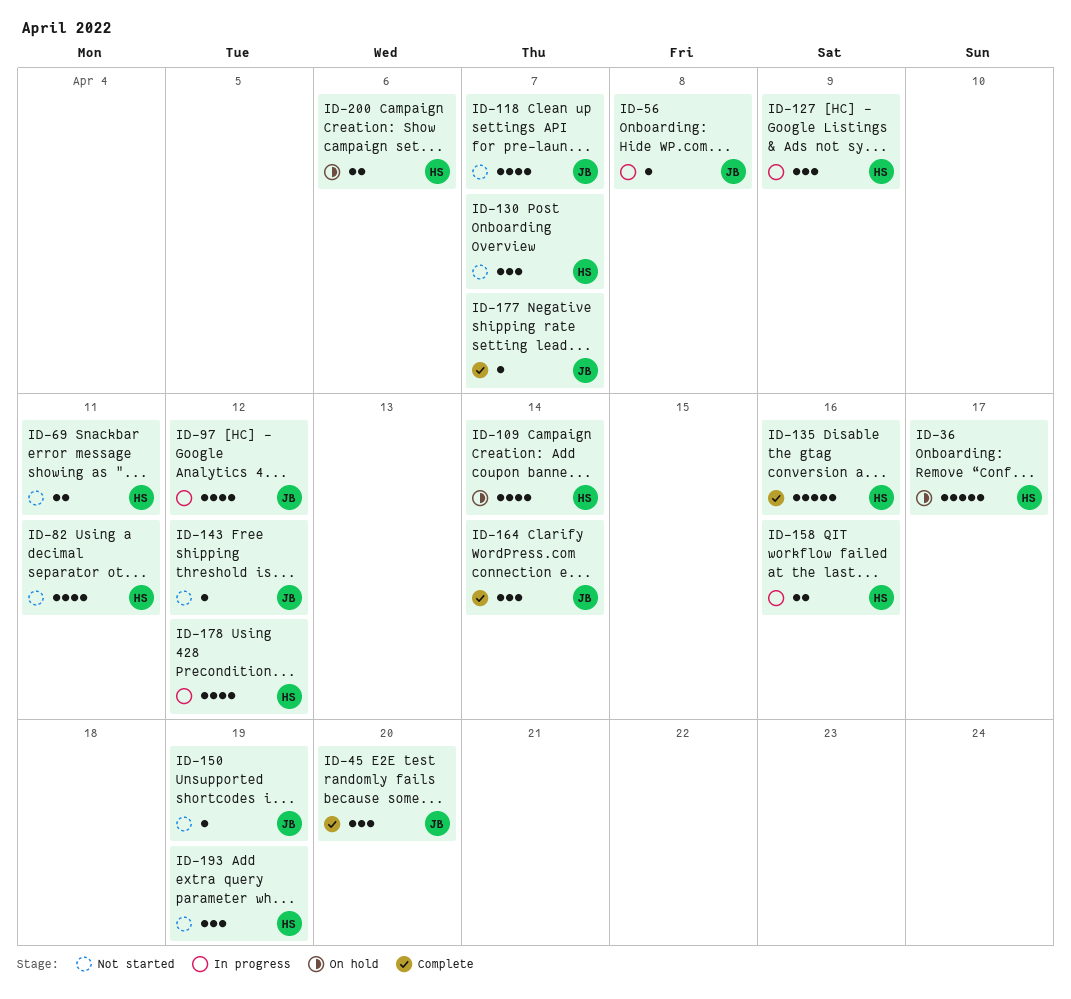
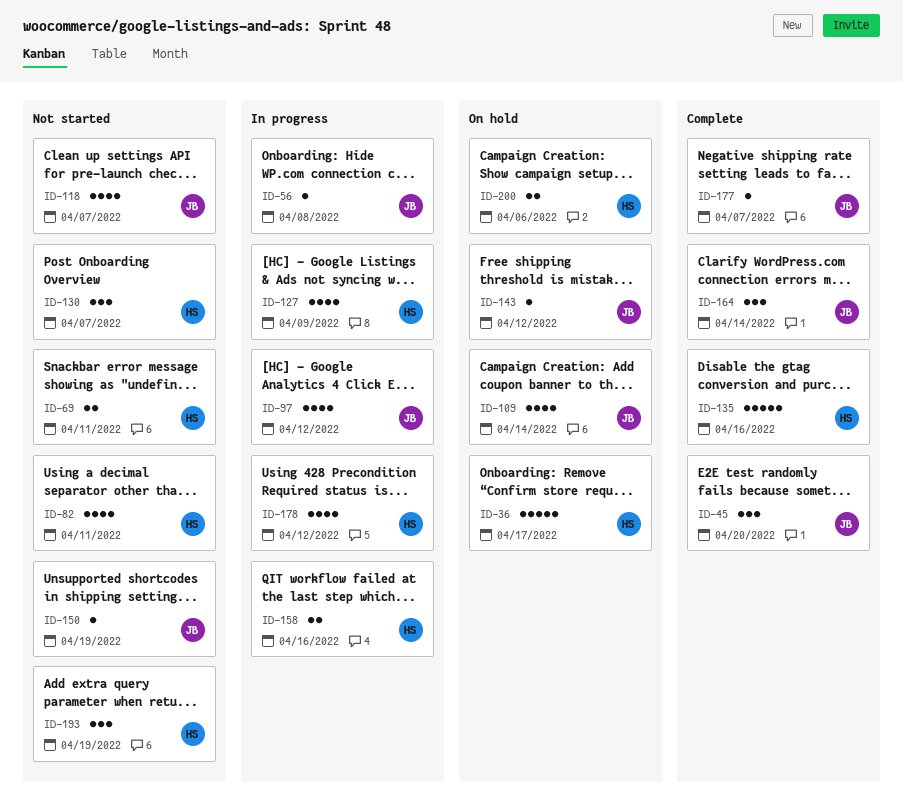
ID-109, owner: HS -> JB
ID-127, estimate: 3 -> 4
ID-143, status: Not started -> On hold

